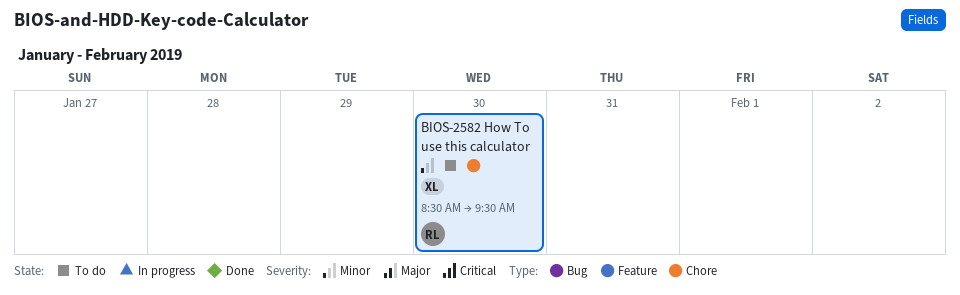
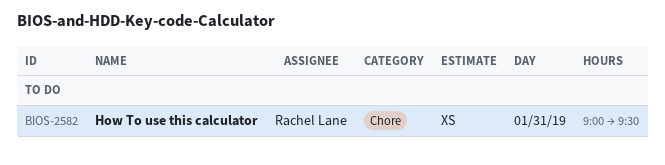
BIOS-2582, estimate: XL -> XS
BIOS-2582, day: Jan 30 -> Jan 31
BIOS-2582, begins: 08:30 -> 09:00

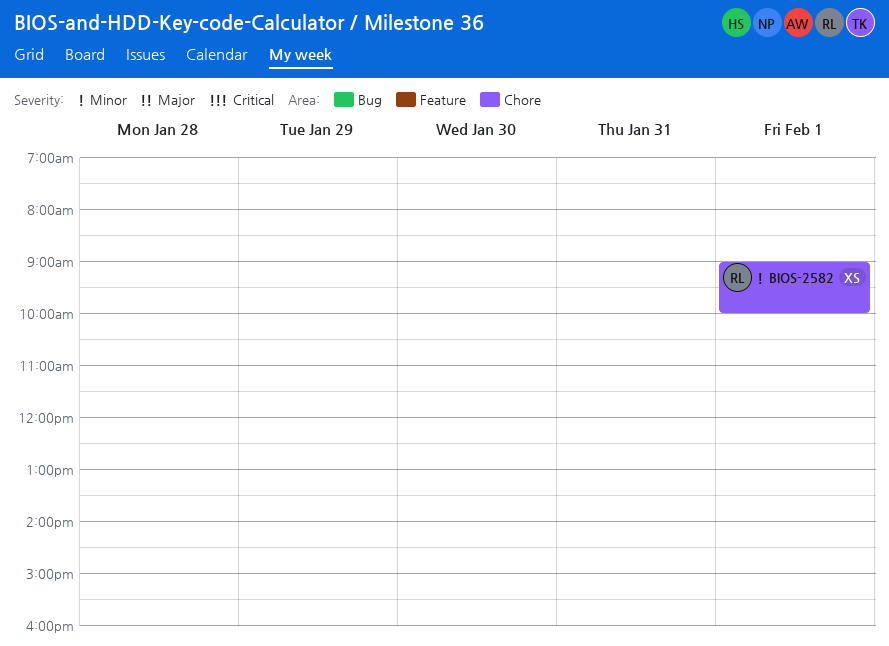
BIOS-2582, day: Jan 31 -> Feb 1
BIOS-2582, ends: 09:30 -> 10:00

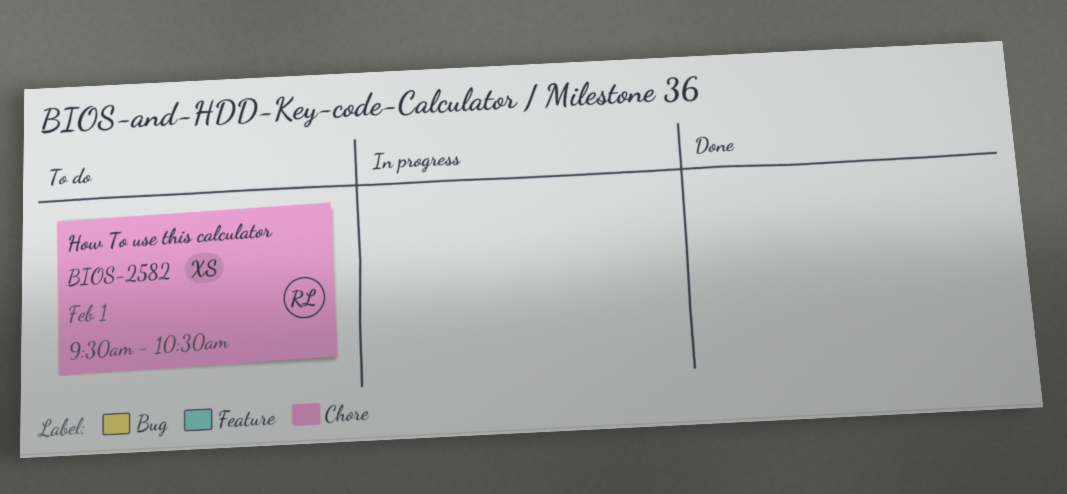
BIOS-2582, begins: 09:00 -> 09:30
BIOS-2582, ends: 10:00 -> 10:30

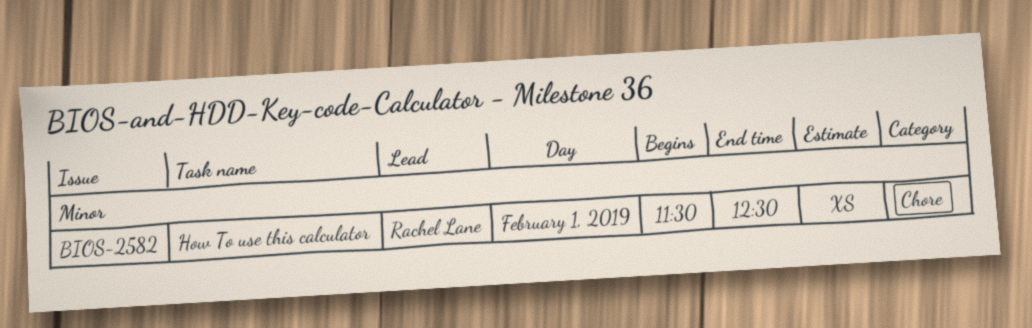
BIOS-2582, begins: 09:30 -> 11:30
BIOS-2582, ends: 10:30 -> 12:30

